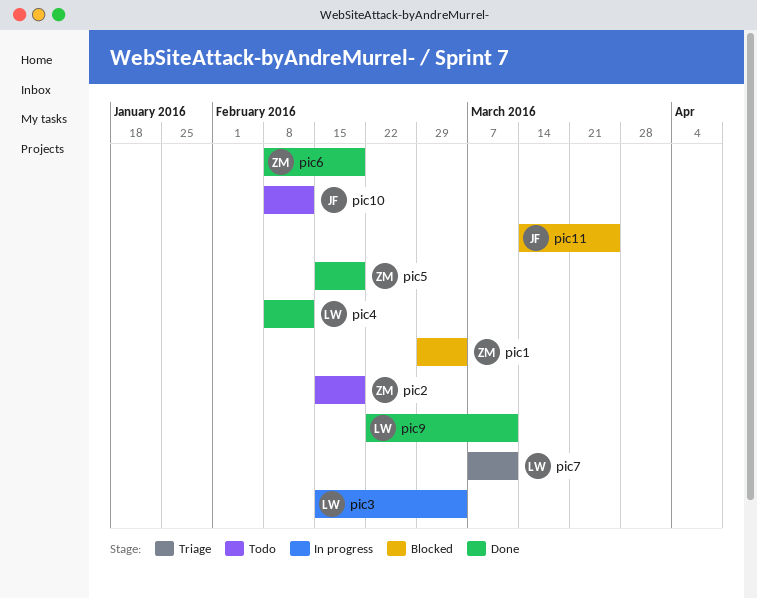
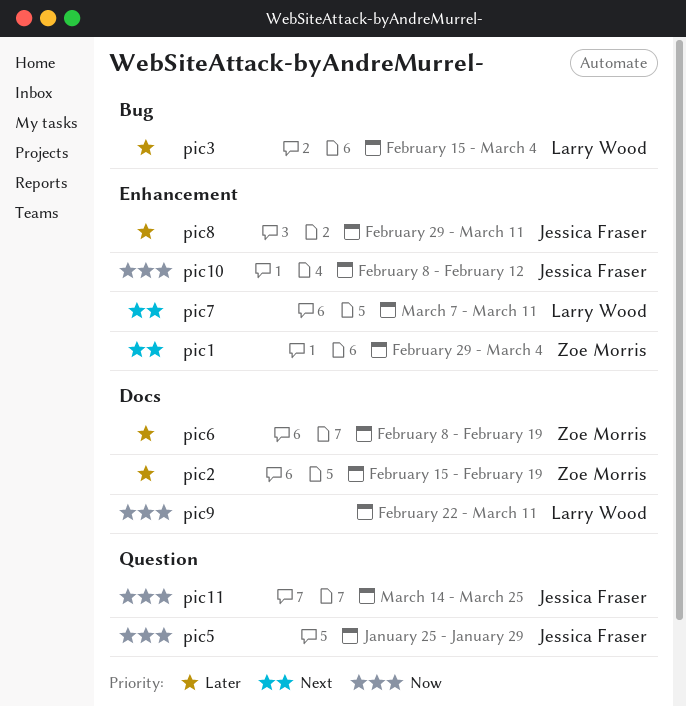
pic4: present -> none
pic5, owner: Zoe Morris -> Jessica Fraser
pic5, start: Feb 15 -> Jan 25
pic5, due: Feb 19 -> Jan 29
pic8: none -> present

